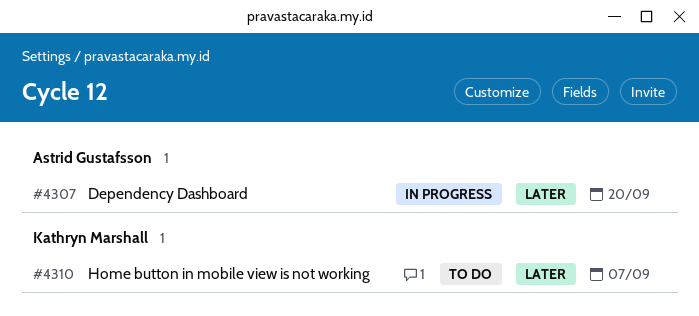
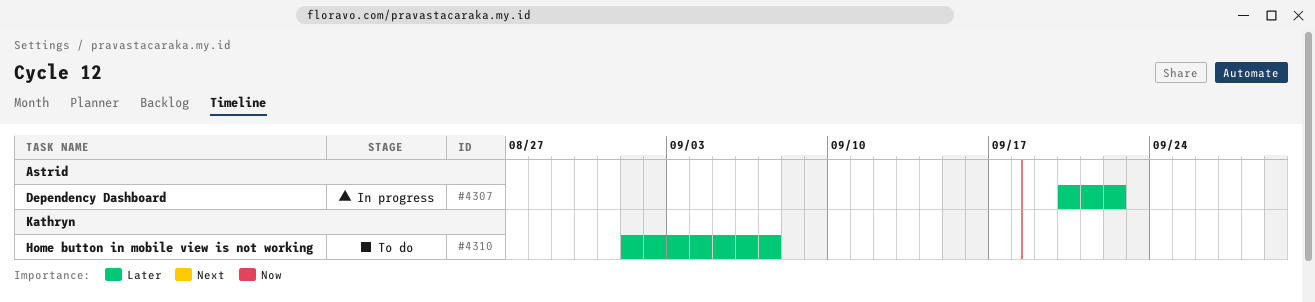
#4307, due: Sep 20 -> Sep 22

